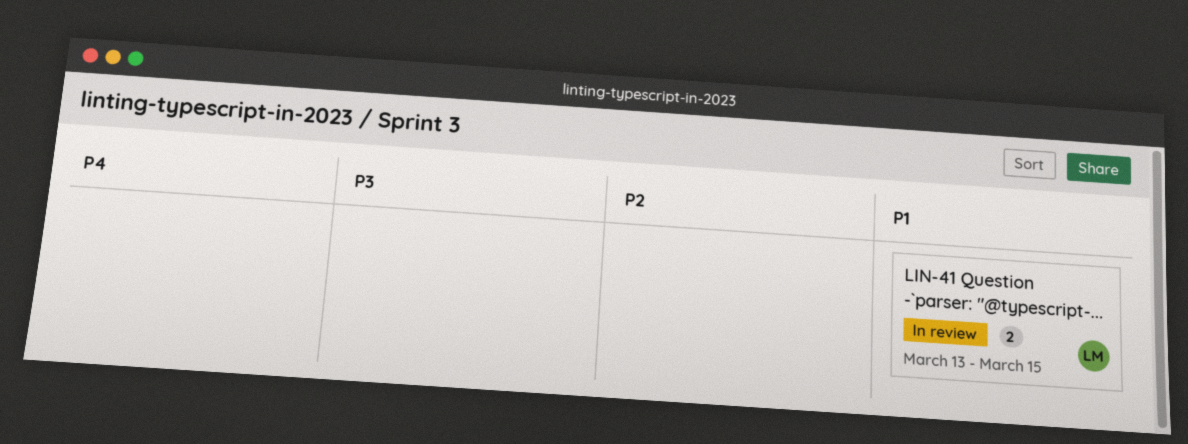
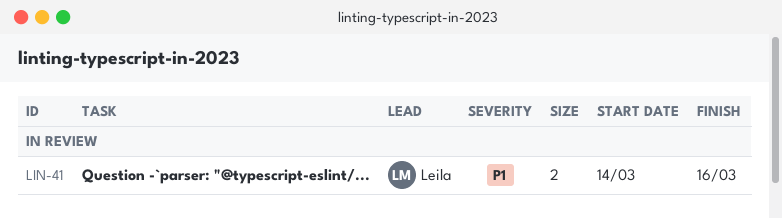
LIN-41, start: Mar 13 -> Mar 14
LIN-41, due: Mar 15 -> Mar 16

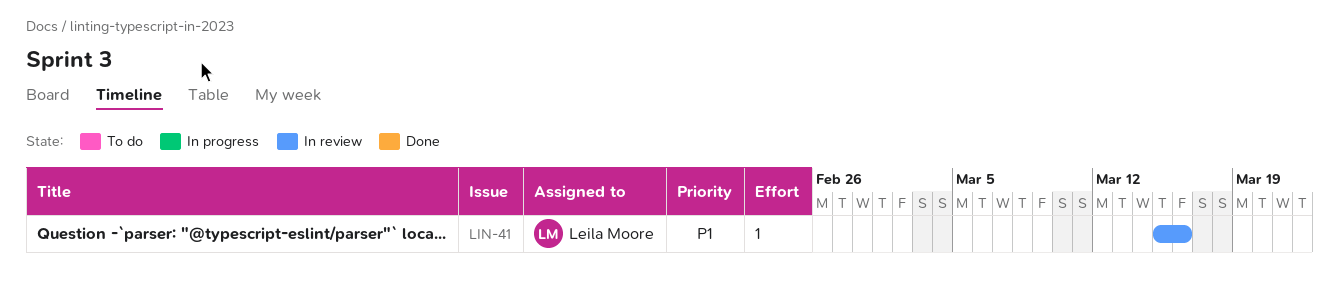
LIN-41, estimate: 2 -> 1
LIN-41, start: Mar 14 -> Mar 15

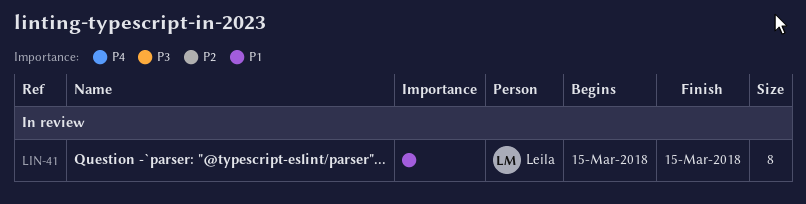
LIN-41, estimate: 1 -> 8
LIN-41, due: Mar 16 -> Mar 15

